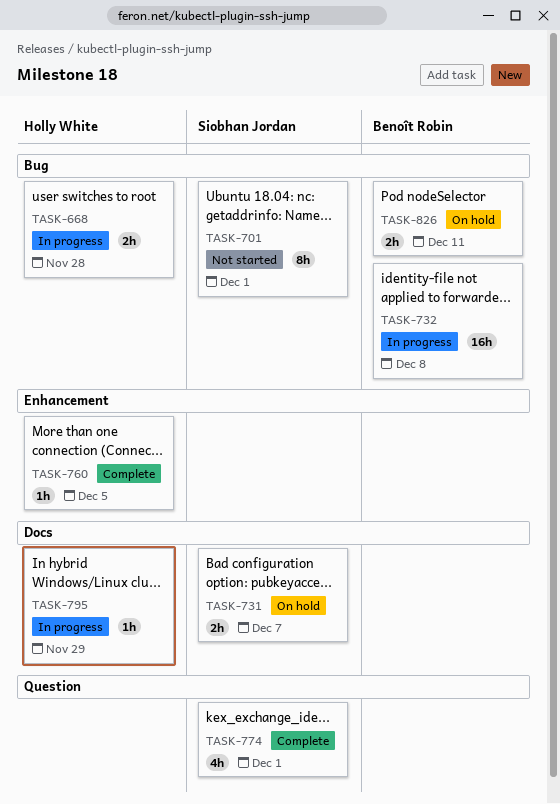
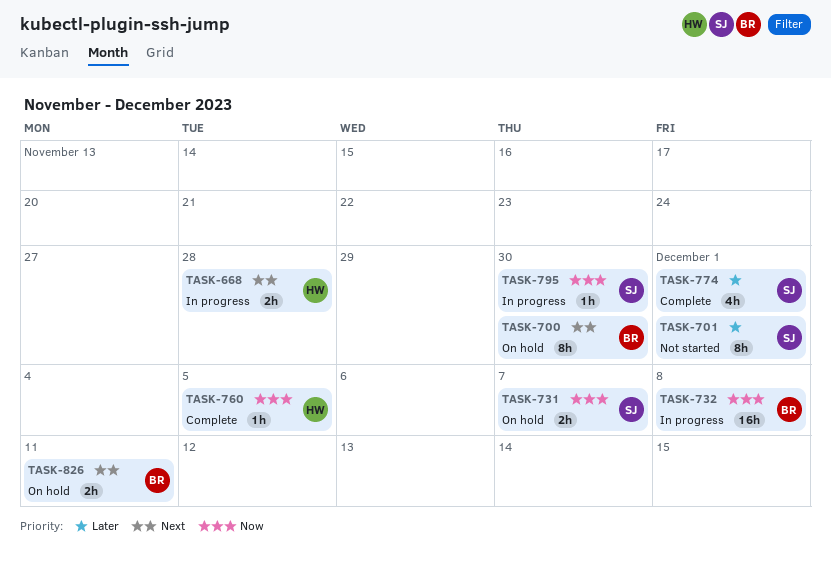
TASK-700: none -> present
TASK-795, owner: Holly White -> Siobhan Jordan
TASK-795, due: Nov 29 -> Nov 30

